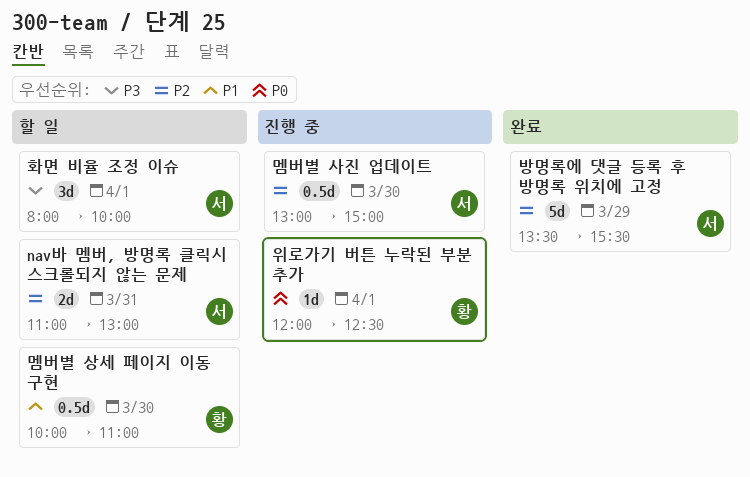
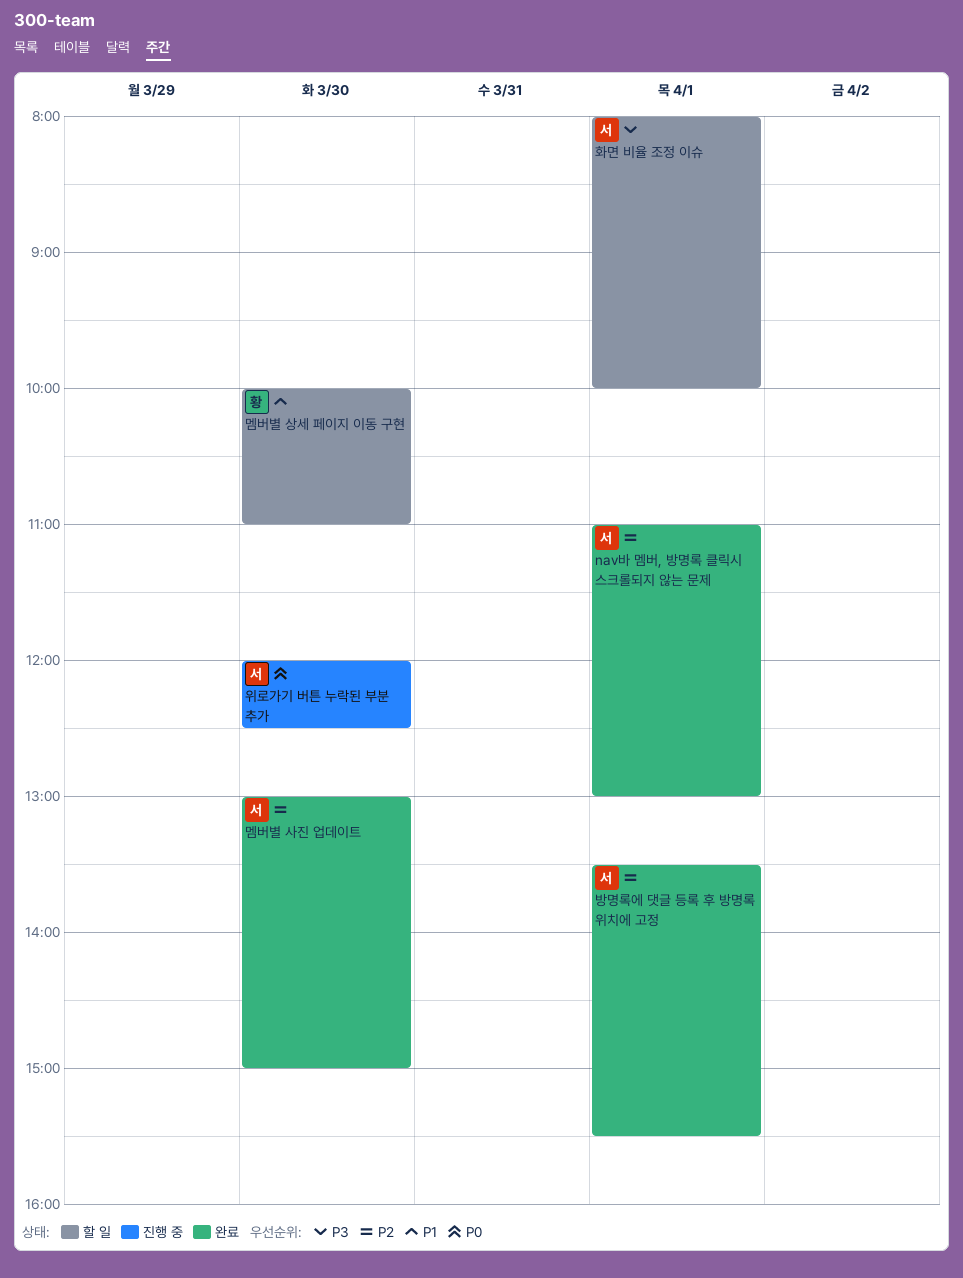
nav바 멤버, 방명록 클릭시 스크롤되지 않는 문제, status: 할 일 -> 완료
nav바 멤버, 방명록 클릭시 스크롤되지 않는 문제, day: Mar 31 -> Apr 1
멤버별 사진 업데이트, status: 진행 중 -> 완료
방명록에 댓글 등록 후 방명록 위치에 고정, day: Mar 29 -> Apr 1
위로가기 버튼 누락된 부분 추가, owner: 황 -> 서
위로가기 버튼 누락된 부분 추가, day: Apr 1 -> Mar 30

